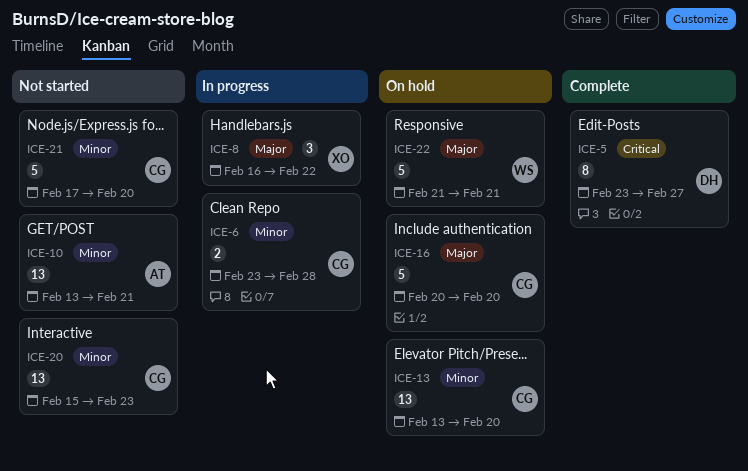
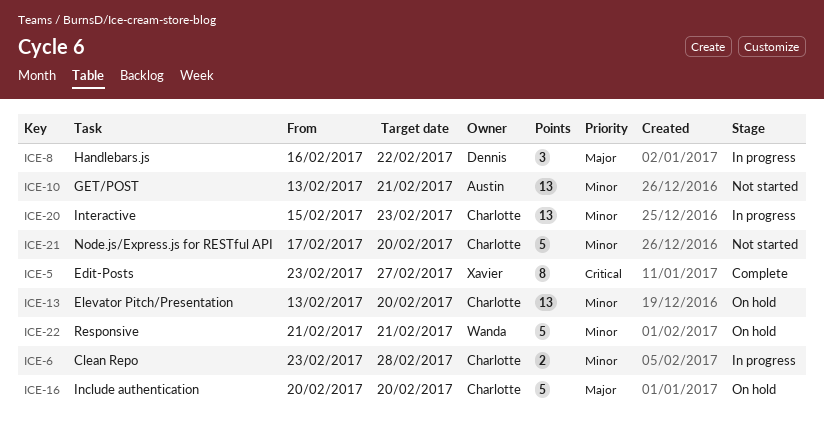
ICE-5, owner: Dennis -> Xavier
ICE-8, owner: Xavier -> Dennis
ICE-20, status: Not started -> In progress
ICE-22, priority: Major -> Minor

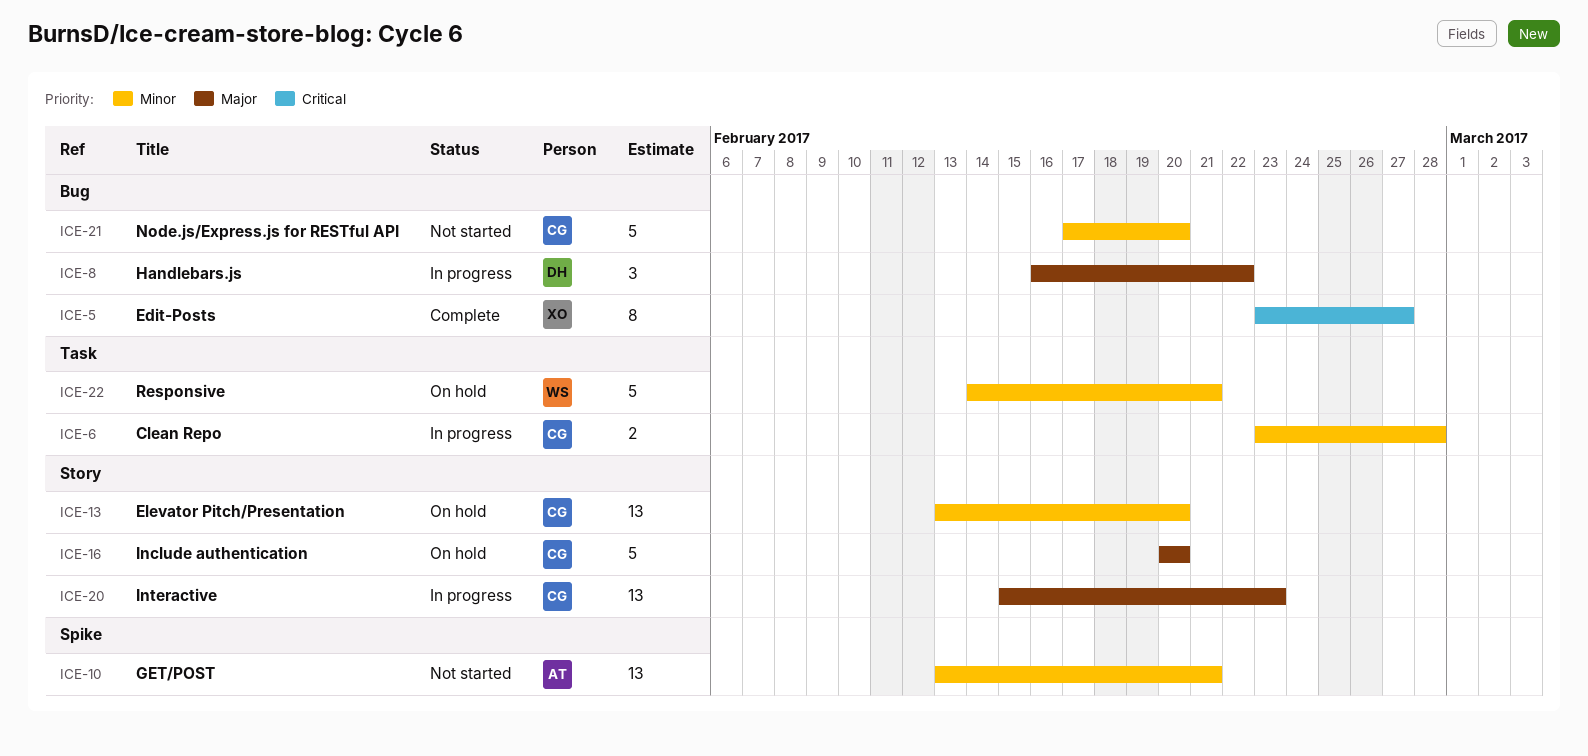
ICE-20, priority: Minor -> Major
ICE-22, start: Feb 21 -> Feb 14

